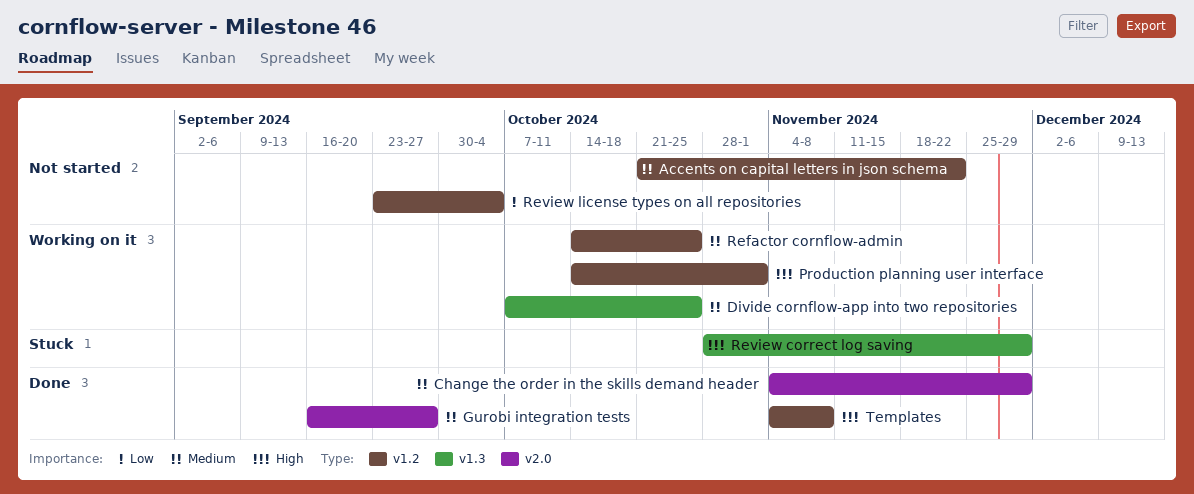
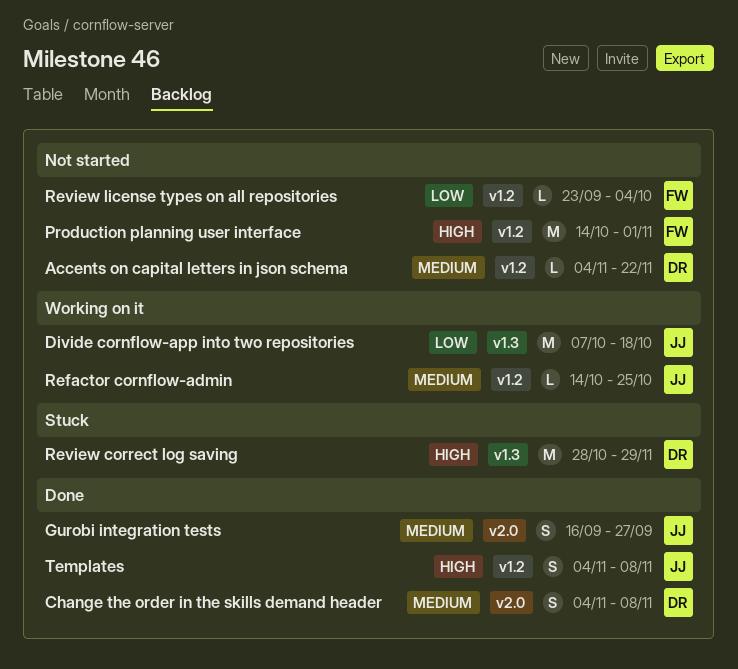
Accents on capital letters in json schema, start: Oct 21 -> Nov 4
Change the order in the skills demand header, due: Nov 29 -> Nov 8
Divide cornflow-app into two repositories, priority: Medium -> Low
Divide cornflow-app into two repositories, due: Oct 25 -> Oct 18
Production planning user interface, status: Working on it -> Not started

